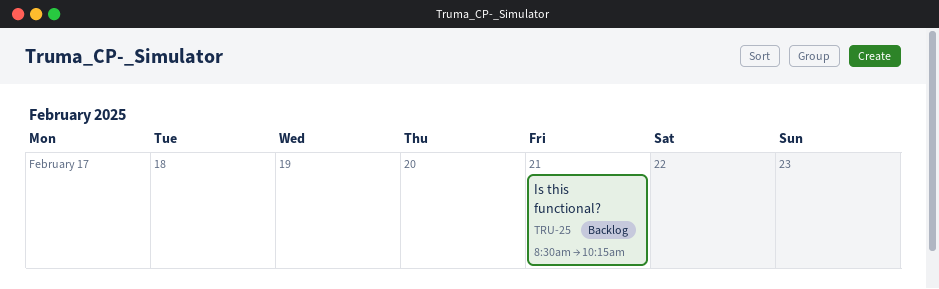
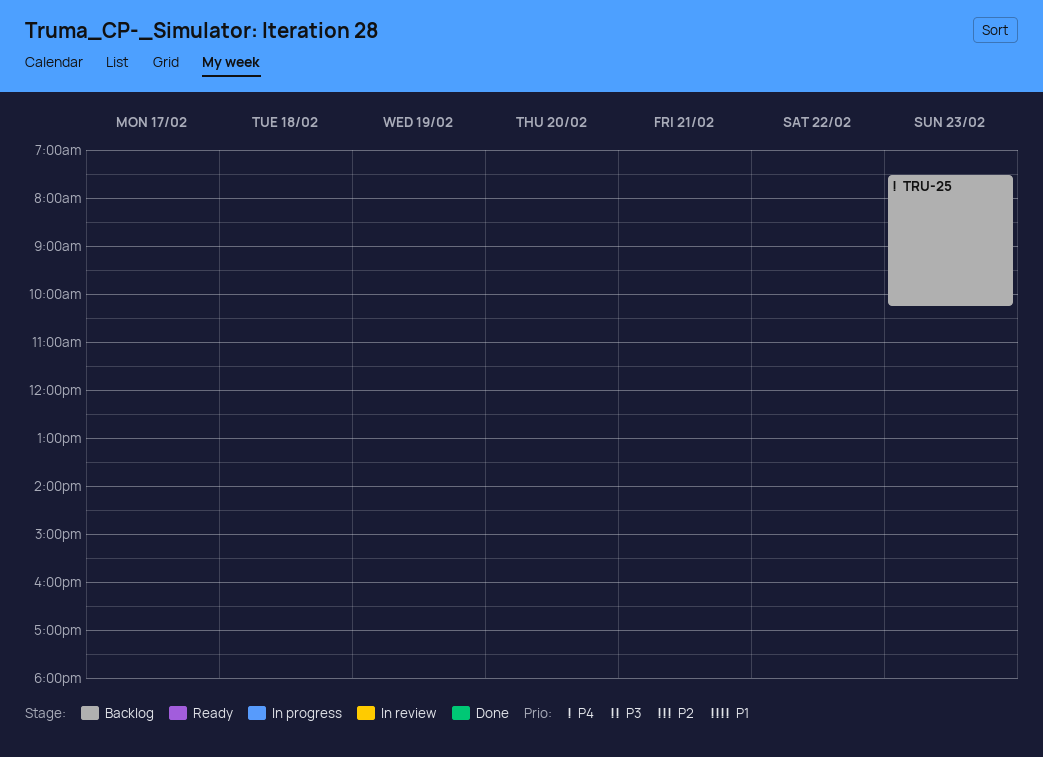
TRU-25, day: Feb 21 -> Feb 23
TRU-25, begins: 08:30 -> 07:30

